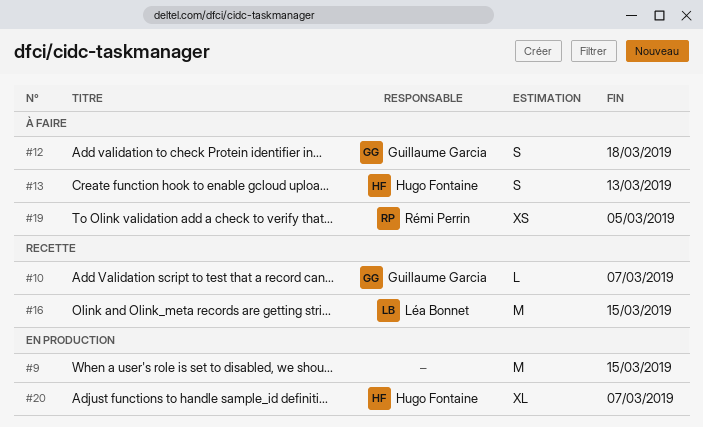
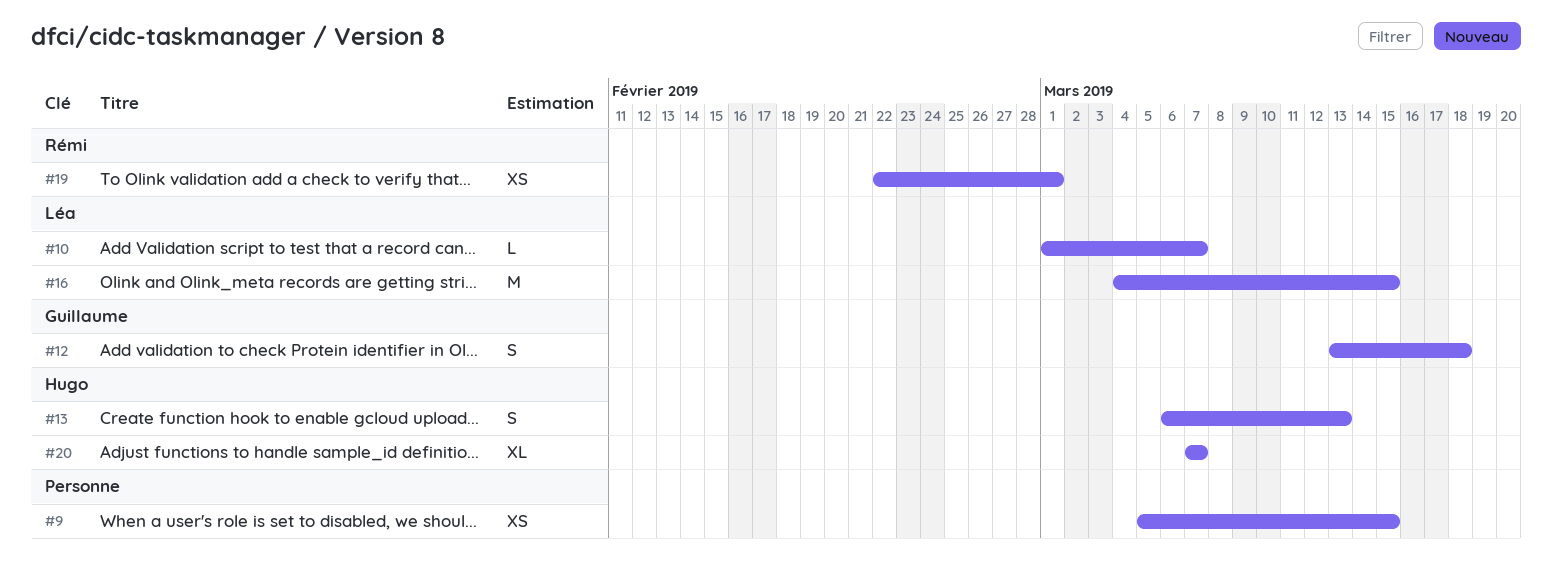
#9, estimate: M -> XS
#10, owner: Guillaume Garcia -> Léa Bonnet
#19, due: Mar 5 -> Mar 1

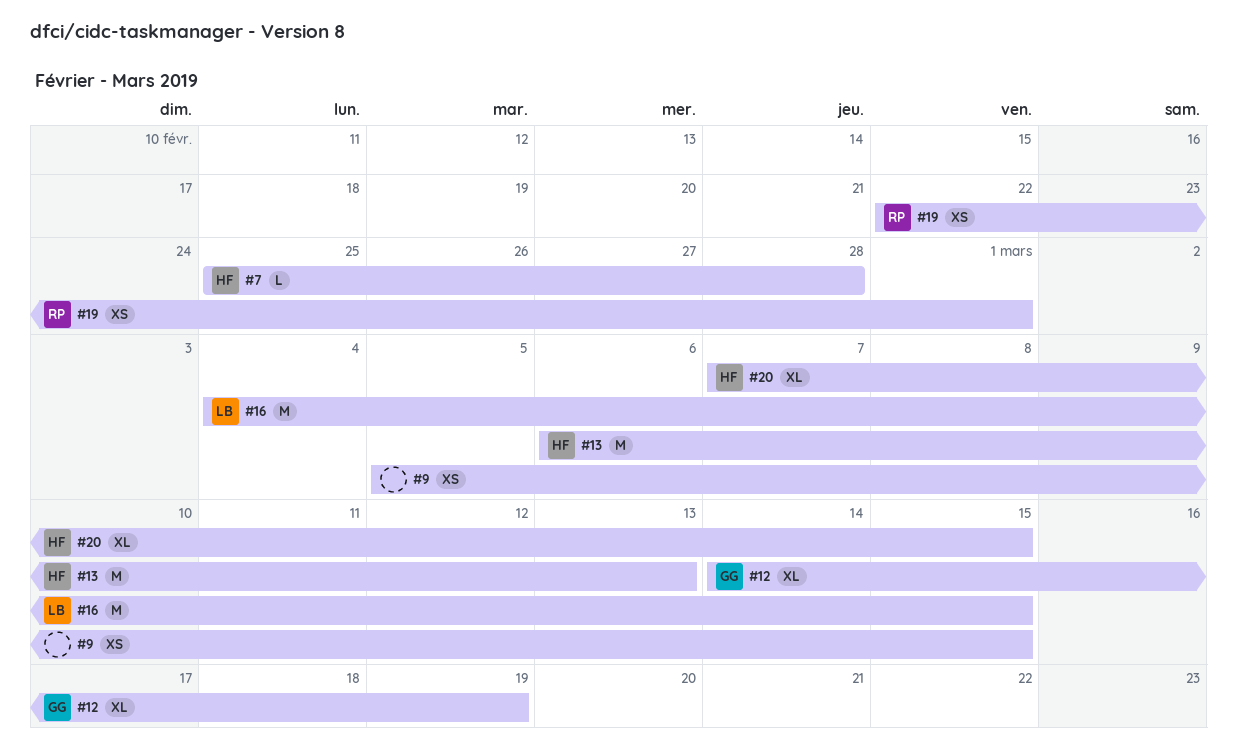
#7: none -> present
#10: present -> none
#12, estimate: S -> XL
#12, start: Mar 13 -> Mar 14
#12, due: Mar 18 -> Mar 19
#13, estimate: S -> M
#20, due: Mar 7 -> Mar 15

